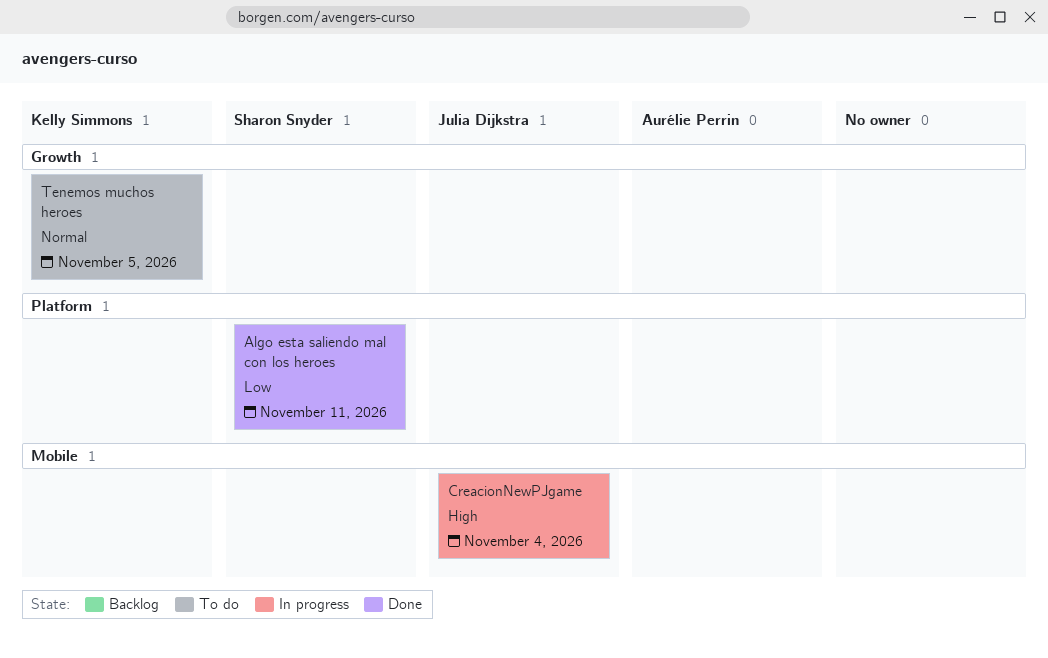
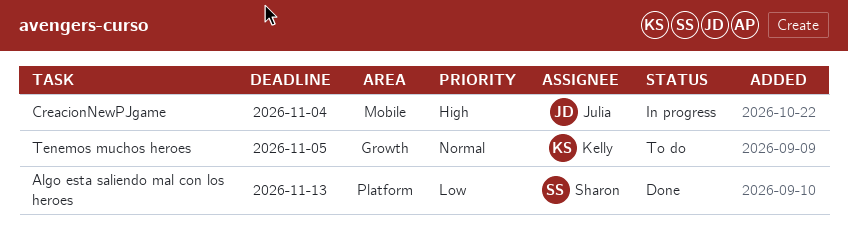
Algo esta saliendo mal con los heroes, due: Nov 11 -> Nov 13

